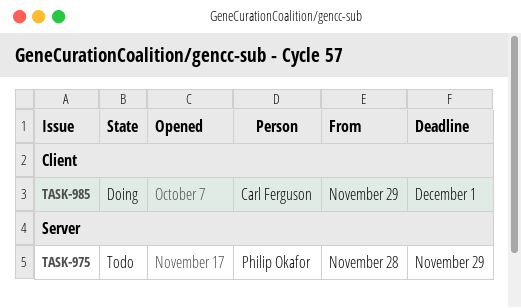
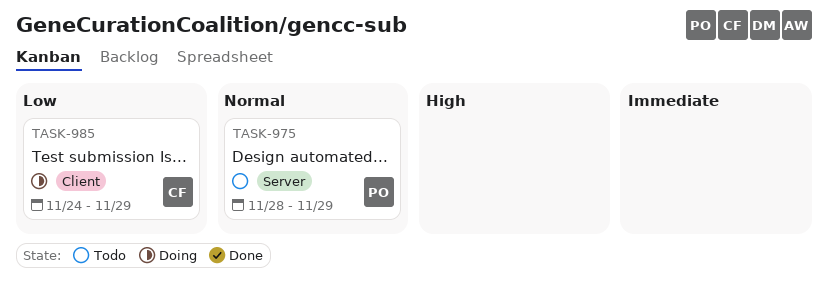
TASK-985, start: Nov 29 -> Nov 24
TASK-985, due: Dec 1 -> Nov 29

